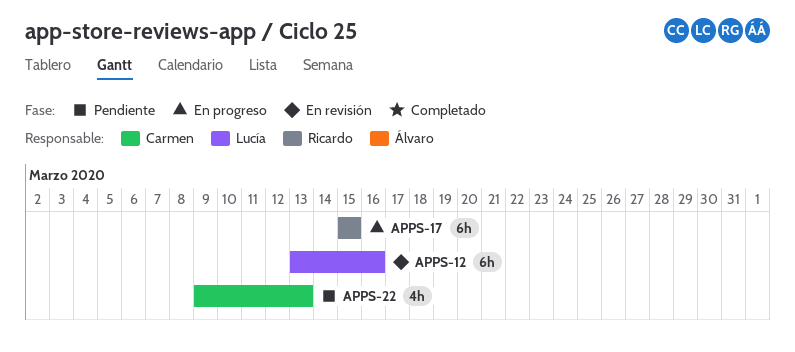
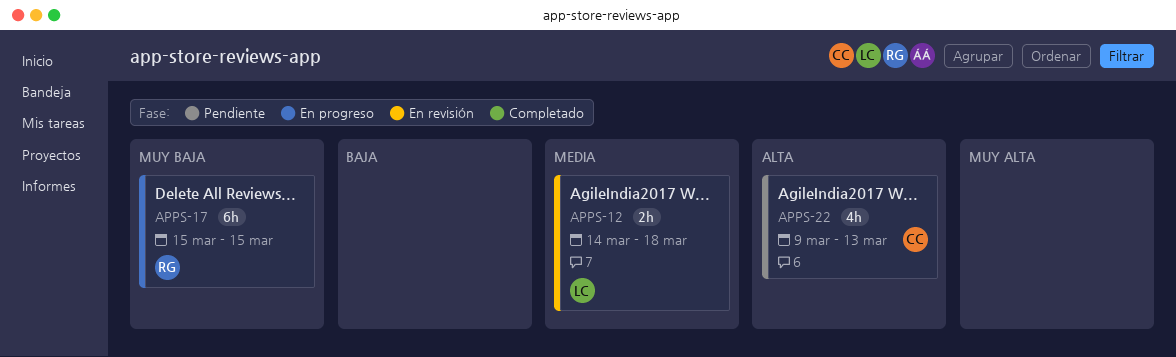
APPS-12, estimate: 6h -> 2h
APPS-12, start: Mar 13 -> Mar 14
APPS-12, due: Mar 16 -> Mar 18

